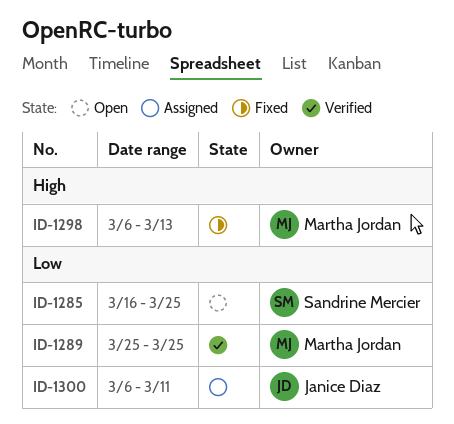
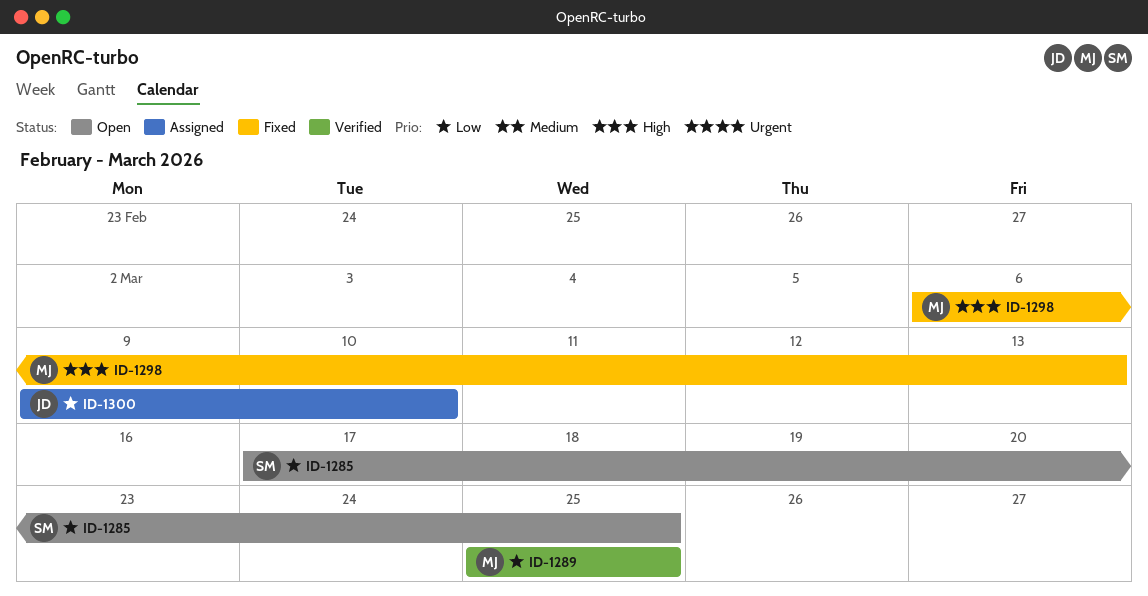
ID-1285, start: Mar 16 -> Mar 17
ID-1300, start: Mar 6 -> Mar 9
ID-1300, due: Mar 11 -> Mar 10

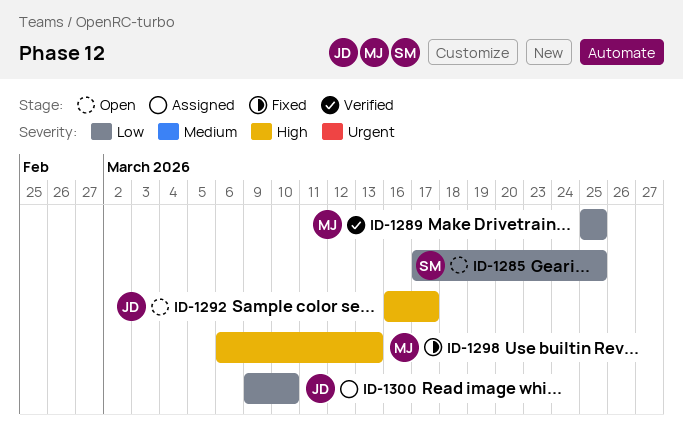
ID-1292: none -> present

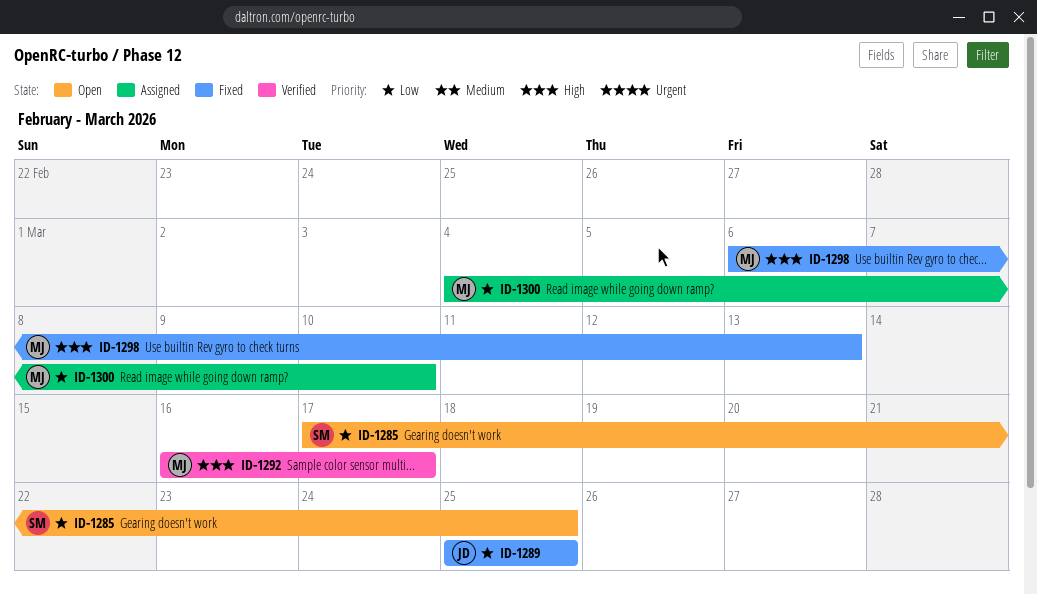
ID-1289, status: Verified -> Fixed
ID-1289, owner: MJ -> JD
ID-1292, status: Open -> Verified
ID-1292, owner: JD -> MJ
ID-1300, owner: JD -> MJ
ID-1300, start: Mar 9 -> Mar 4

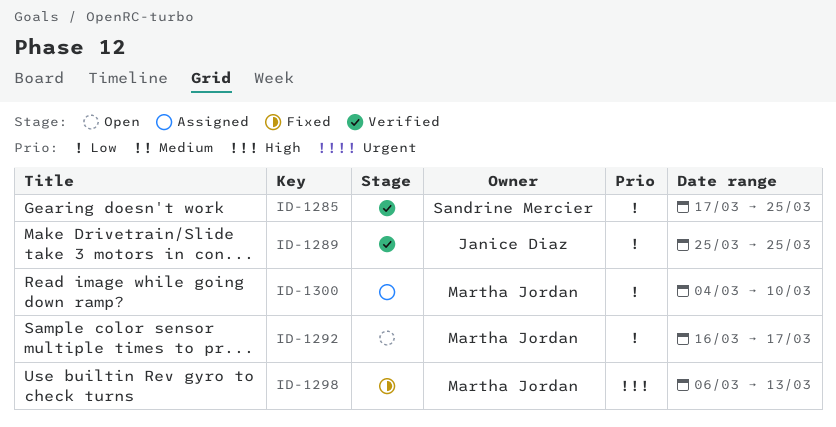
ID-1285, status: Open -> Verified
ID-1289, status: Fixed -> Verified
ID-1292, status: Verified -> Open
ID-1292, priority: High -> Low

